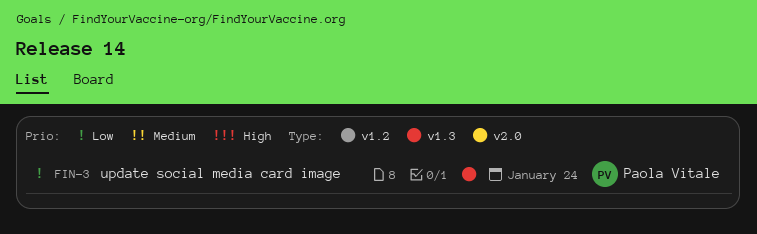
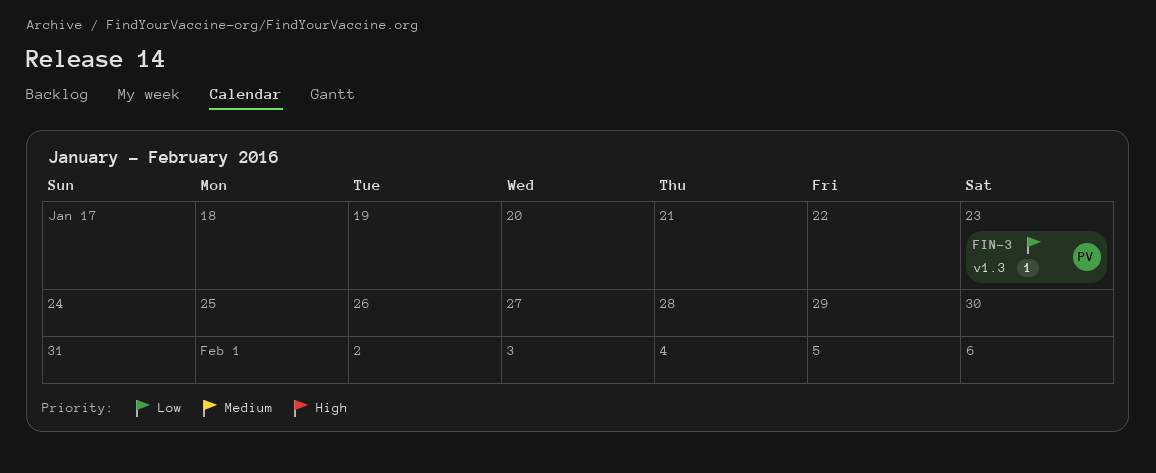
FIN-3, due: Jan 24 -> Jan 23

